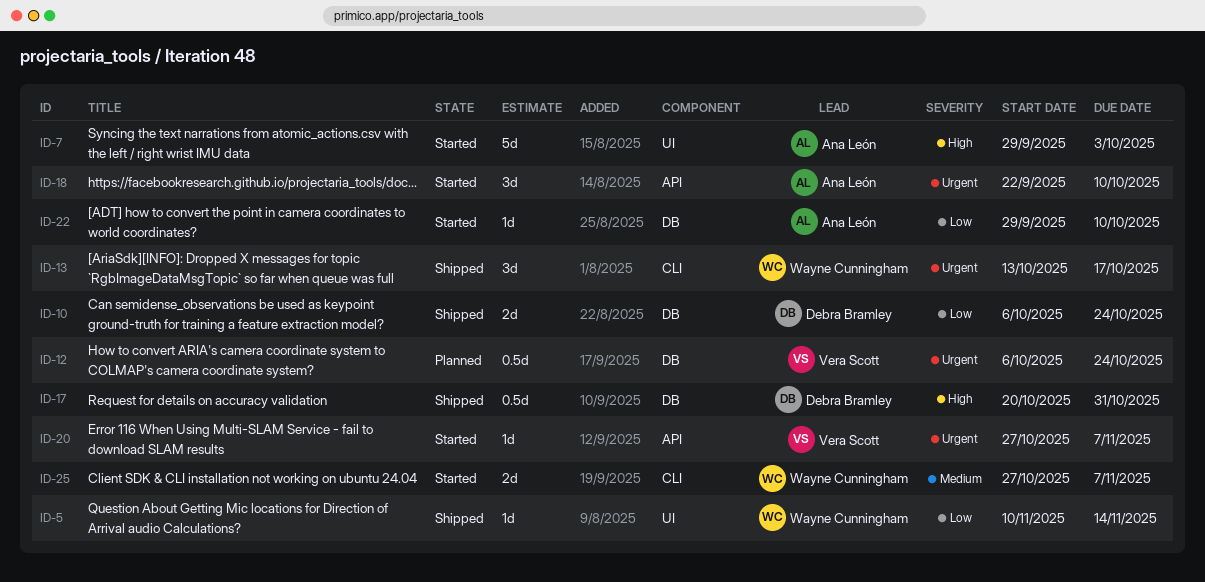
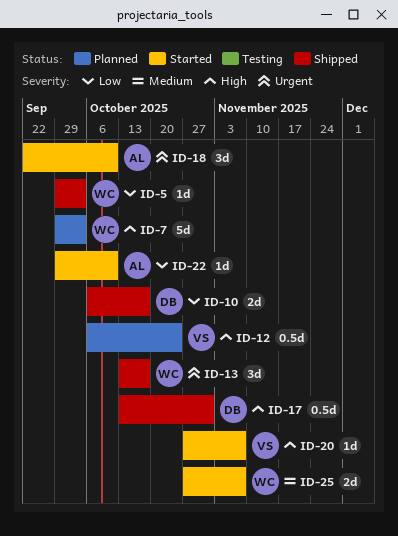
ID-5, start: Nov 10 -> Sep 29
ID-5, due: Nov 14 -> Oct 3
ID-7, status: Started -> Planned
ID-7, owner: Ana León -> Wayne Cunningham
ID-10, due: Oct 24 -> Oct 17
ID-12, priority: Urgent -> High
ID-17, start: Oct 20 -> Oct 13
ID-20, priority: Urgent -> High

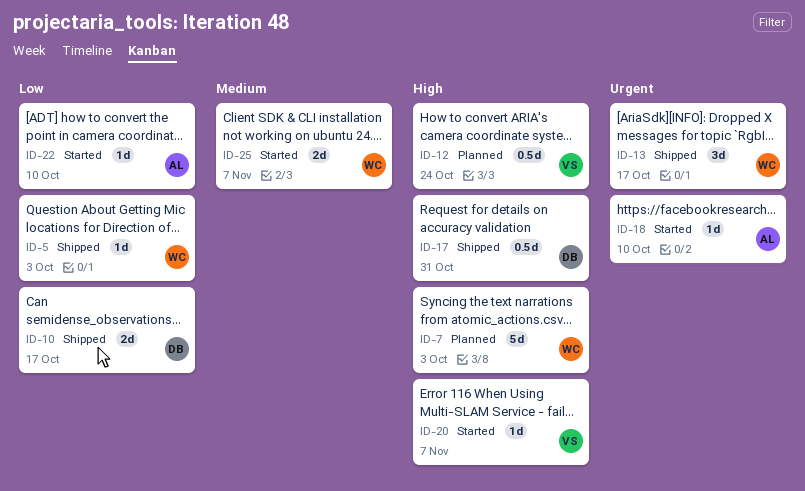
ID-18, estimate: 3d -> 1d

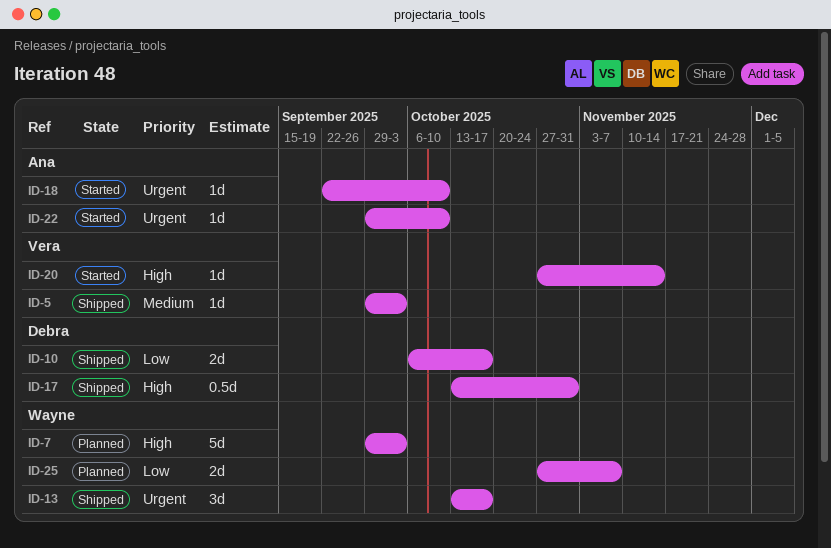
ID-5, owner: Wayne -> Vera
ID-5, priority: Low -> Medium
ID-12: present -> none
ID-20, due: Nov 7 -> Nov 14
ID-22, priority: Low -> Urgent
ID-25, status: Started -> Planned
ID-25, priority: Medium -> Low

